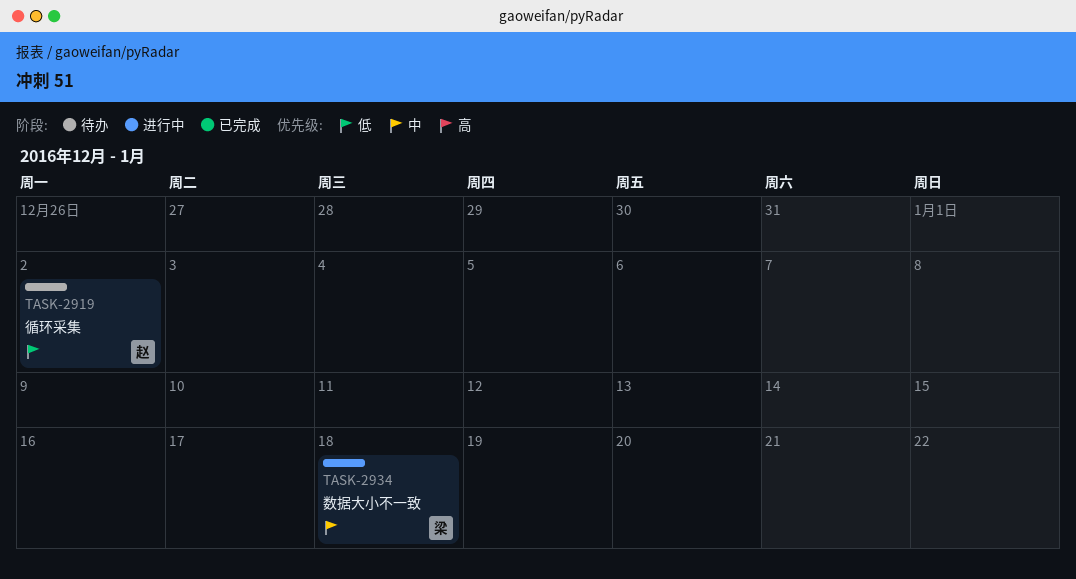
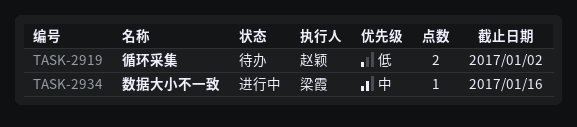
TASK-2934, due: Jan 18 -> Jan 16

